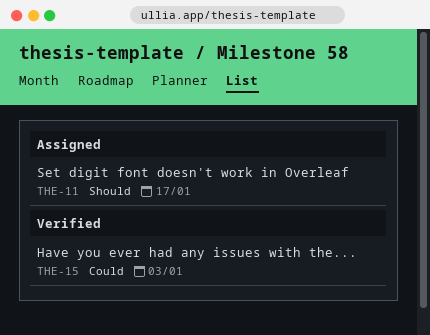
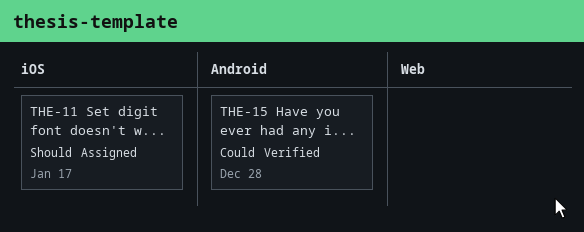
THE-15, due: Jan 3 -> Dec 28

